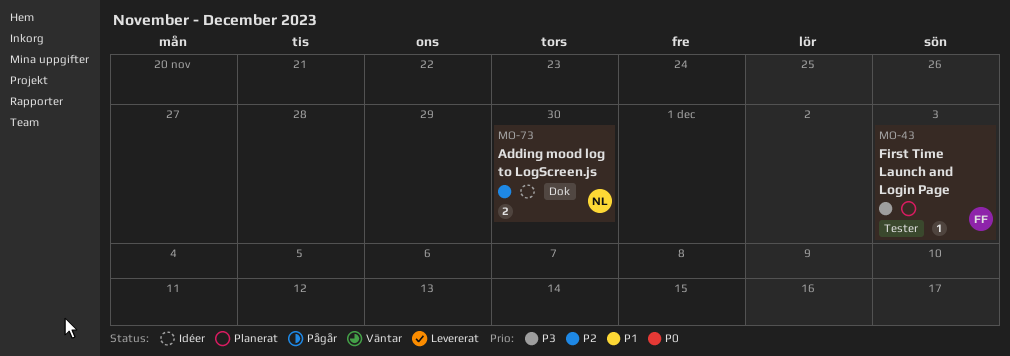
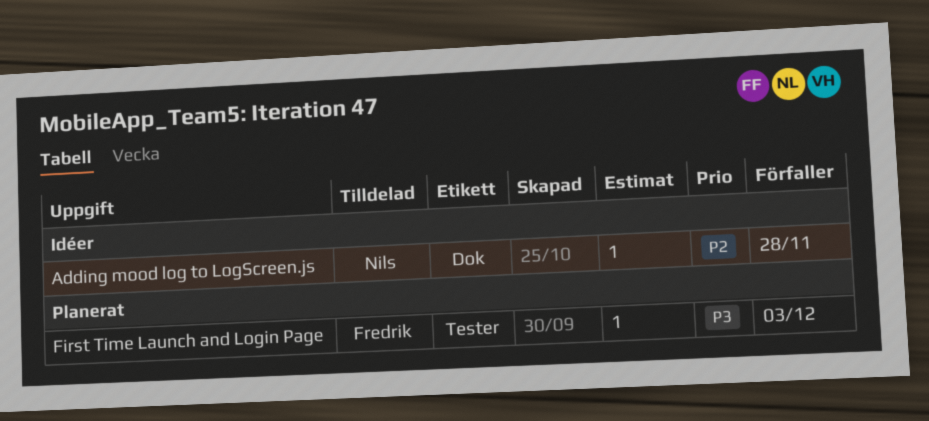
Adding mood log to LogScreen.js, estimate: 2 -> 1
Adding mood log to LogScreen.js, due: Nov 30 -> Nov 28

